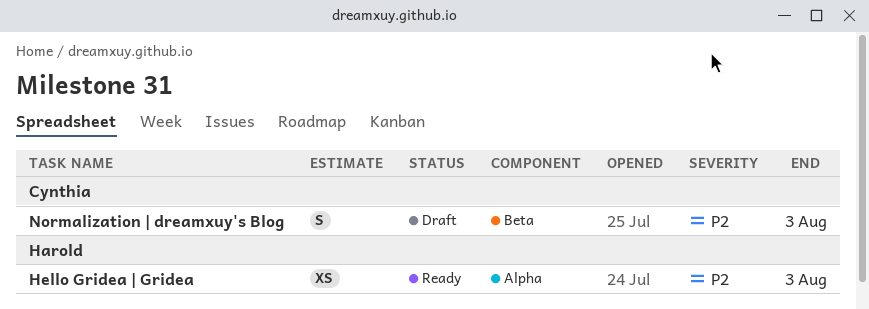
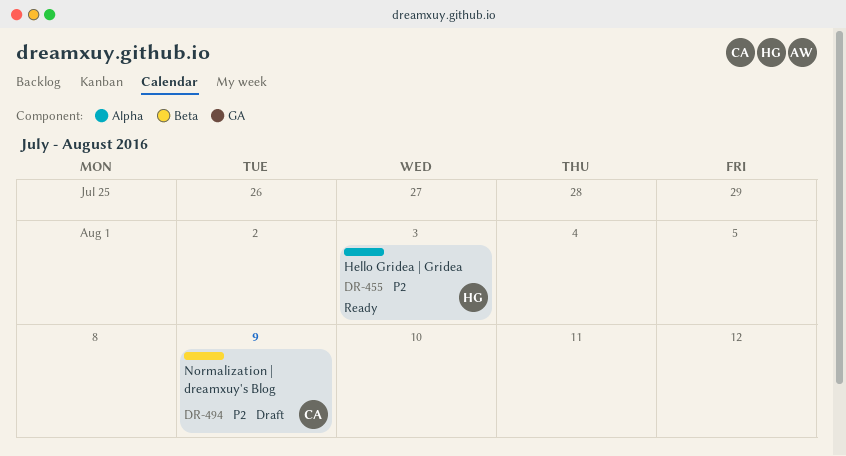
Normalization | dreamxuy's Blog, due: Aug 3 -> Aug 9

